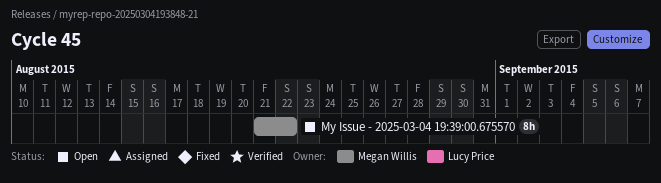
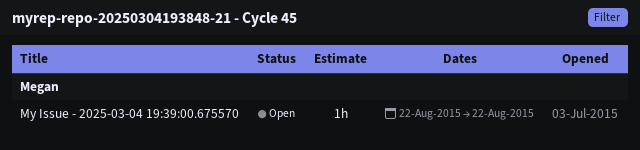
My Issue - 2025-03-04 19:39:00.675570, estimate: 8h -> 1h
My Issue - 2025-03-04 19:39:00.675570, start: Aug 21 -> Aug 22

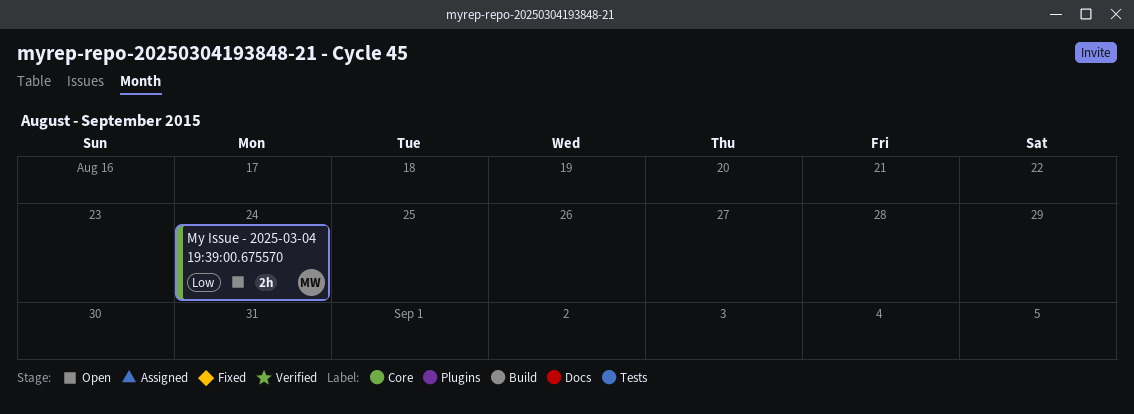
My Issue - 2025-03-04 19:39:00.675570, estimate: 1h -> 2h
My Issue - 2025-03-04 19:39:00.675570, due: Aug 22 -> Aug 24

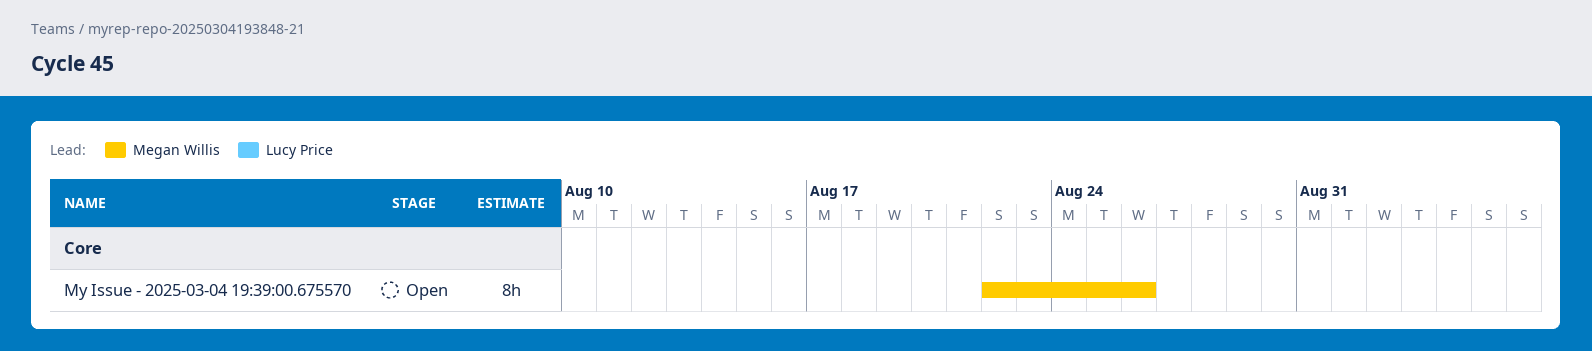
My Issue - 2025-03-04 19:39:00.675570, estimate: 2h -> 8h
My Issue - 2025-03-04 19:39:00.675570, due: Aug 24 -> Aug 26

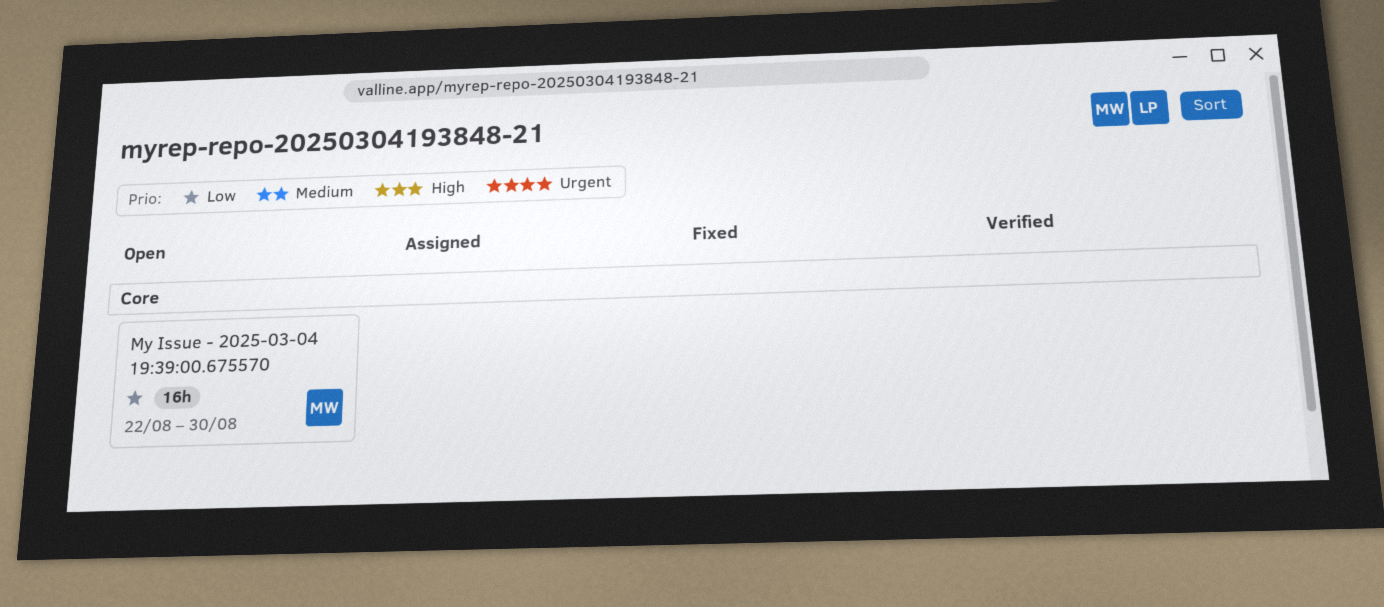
My Issue - 2025-03-04 19:39:00.675570, estimate: 8h -> 16h
My Issue - 2025-03-04 19:39:00.675570, due: Aug 26 -> Aug 30

